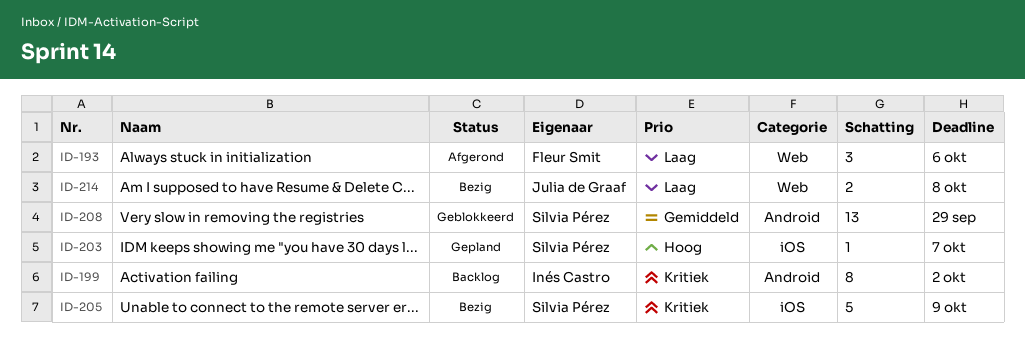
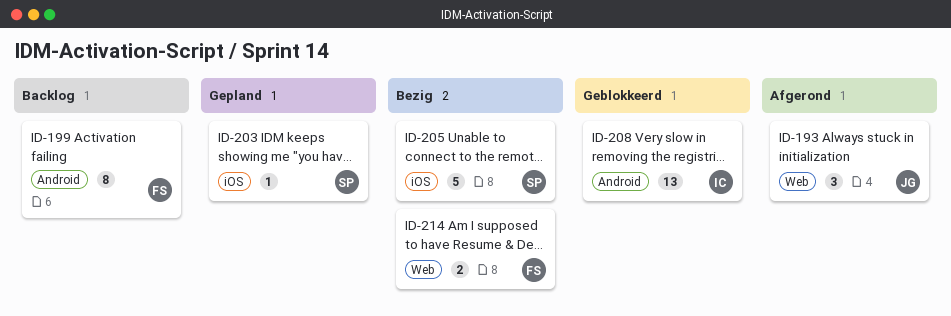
ID-193, owner: Fleur Smit -> Julia de Graaf
ID-199, owner: Inés Castro -> Fleur Smit
ID-208, owner: Silvia Pérez -> Inés Castro
ID-214, owner: Julia de Graaf -> Fleur Smit

